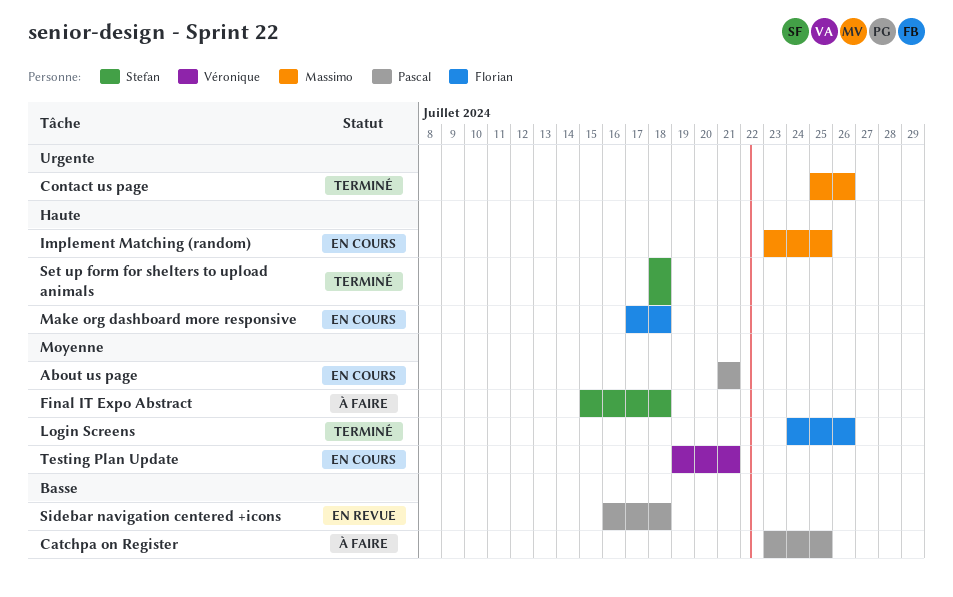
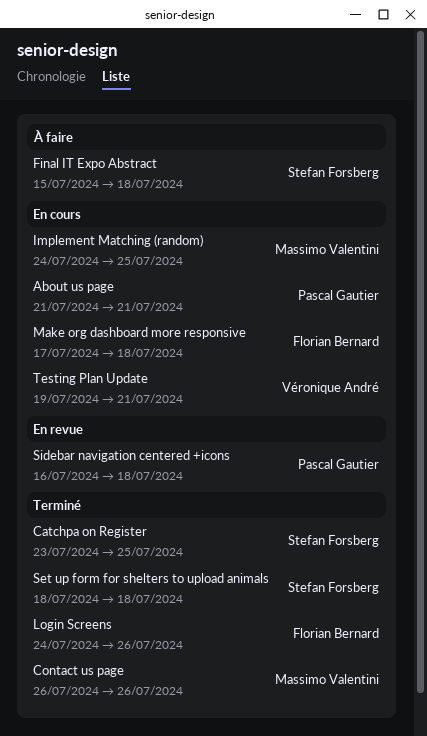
Catchpa on Register, status: À faire -> Terminé
Catchpa on Register, owner: Pascal Gautier -> Stefan Forsberg
Contact us page, start: Jul 25 -> Jul 26
Implement Matching (random), start: Jul 23 -> Jul 24

